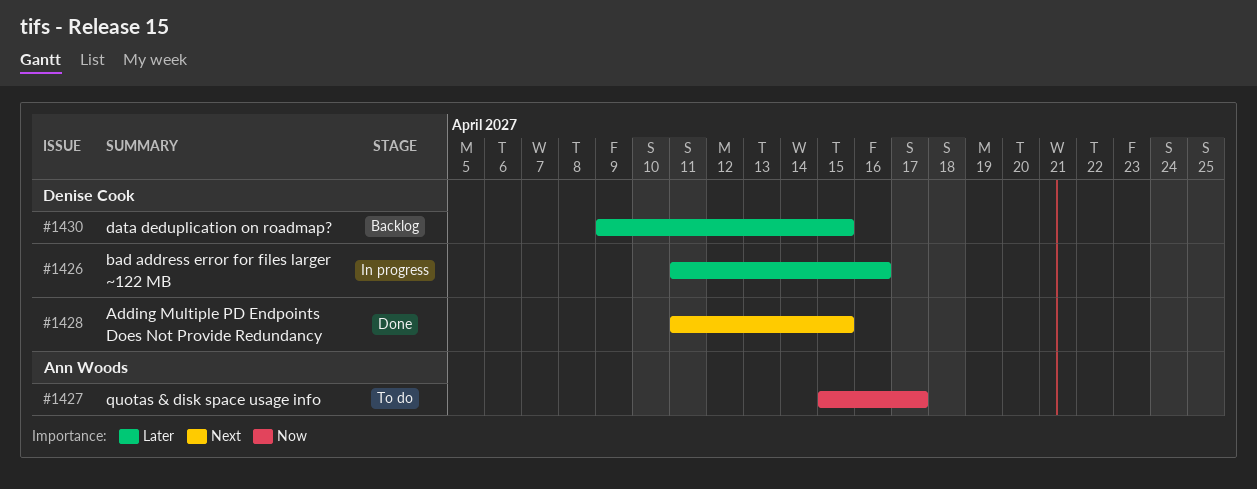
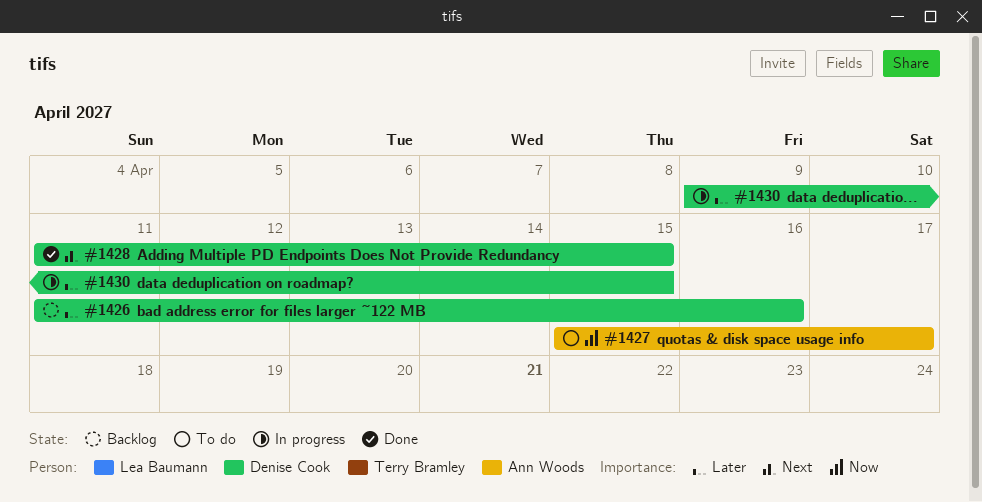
#1426, status: In progress -> Backlog
#1430, status: Backlog -> In progress

